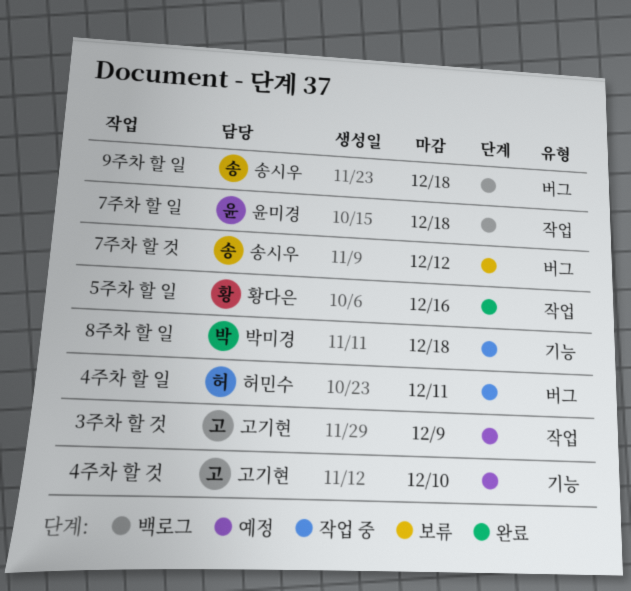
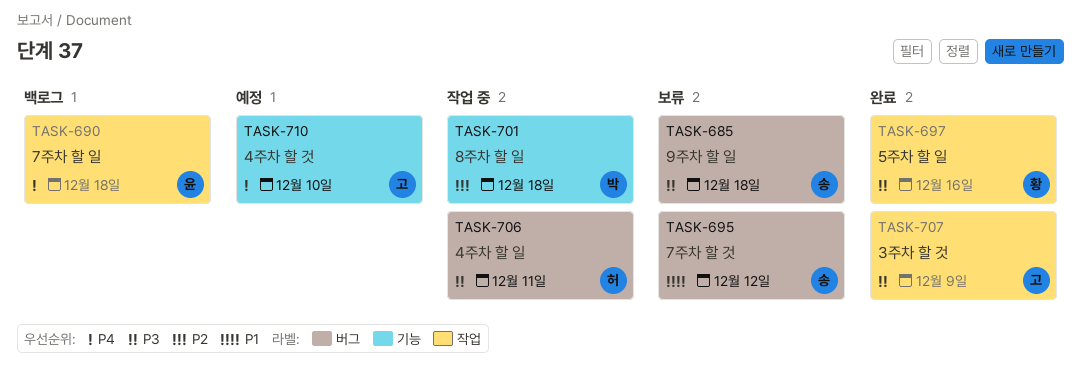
3주차 할 것, status: 예정 -> 완료
9주차 할 일, status: 백로그 -> 보류

